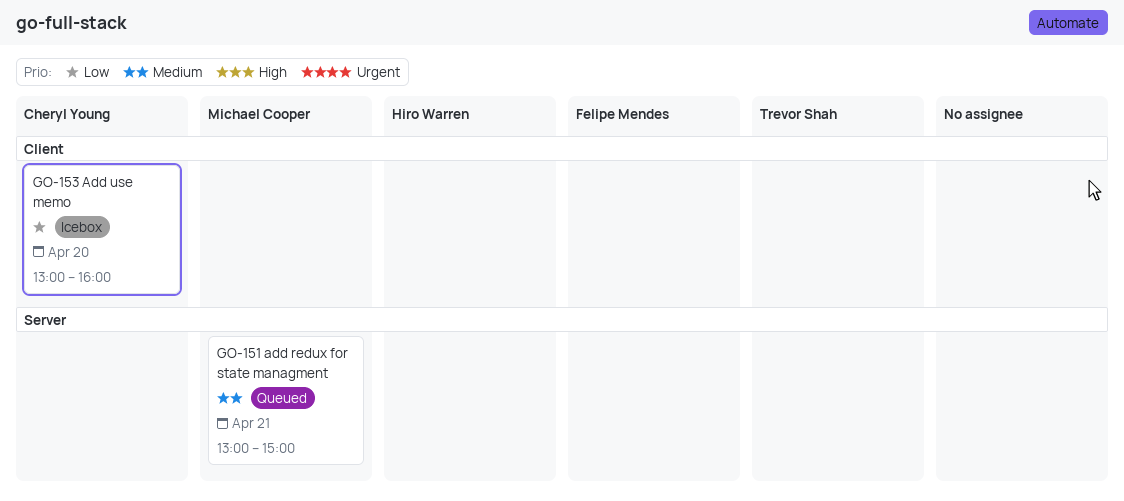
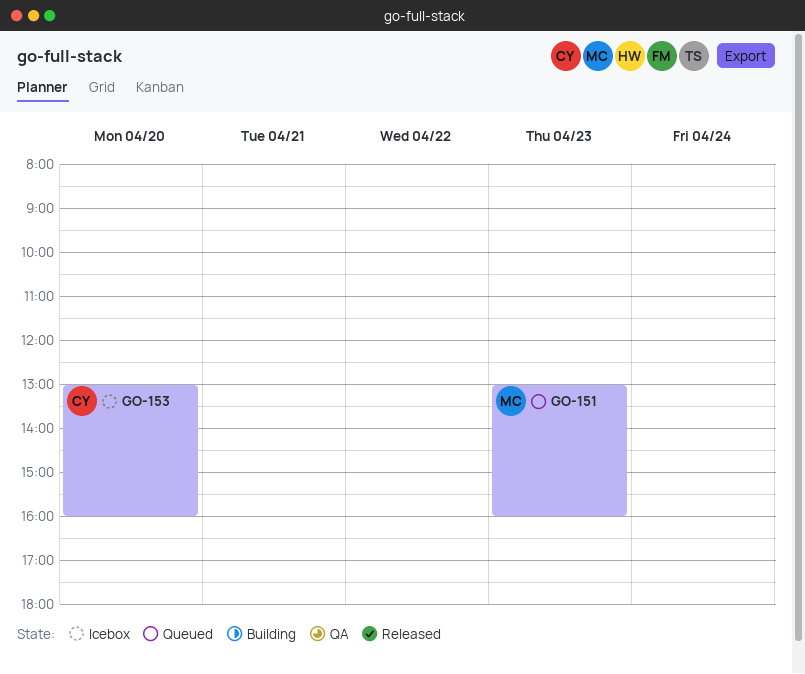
GO-151, day: Apr 21 -> Apr 23
GO-151, ends: 15:00 -> 16:00

